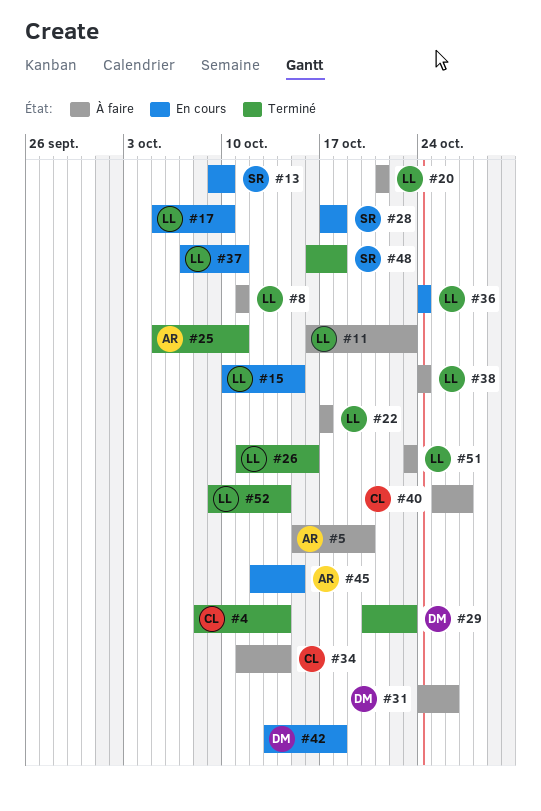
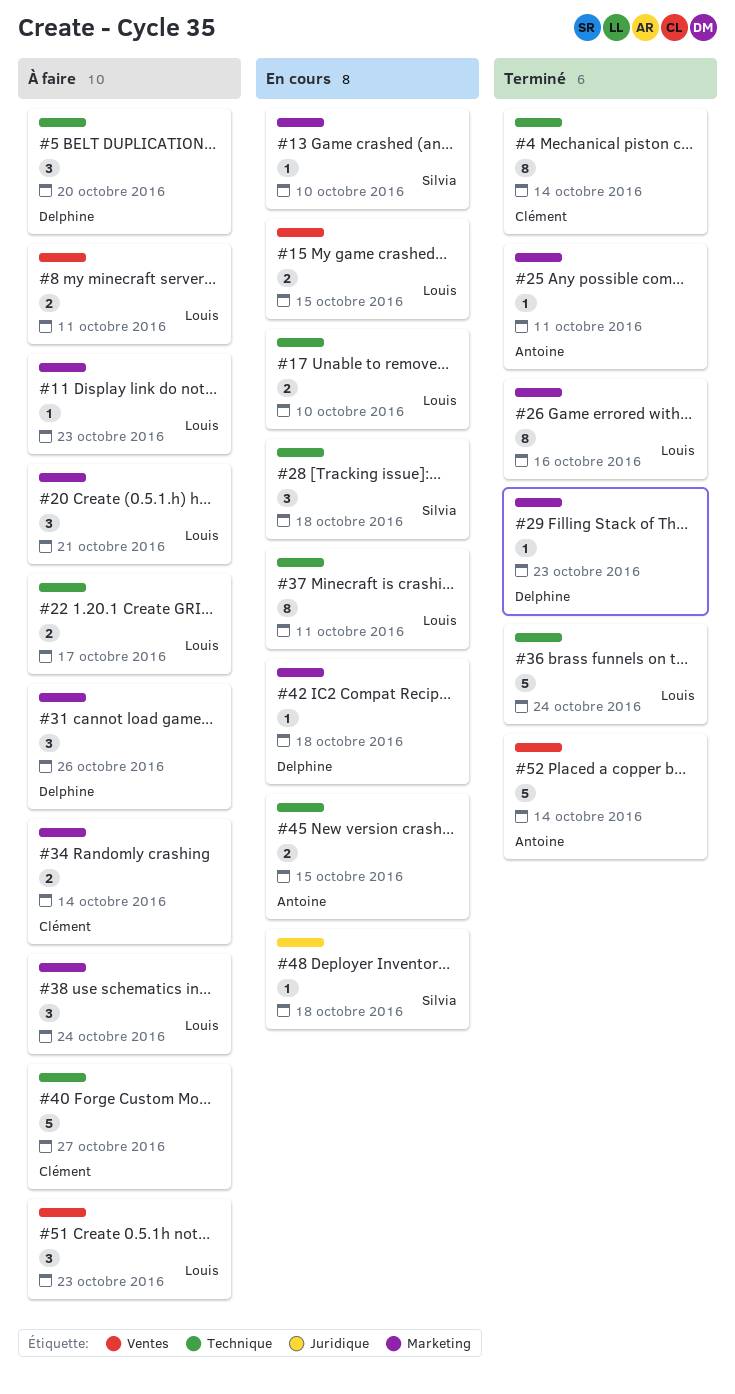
#5, owner: Antoine -> Delphine
#36, status: En cours -> Terminé
#48, status: Terminé -> En cours
#52, owner: Louis -> Antoine

